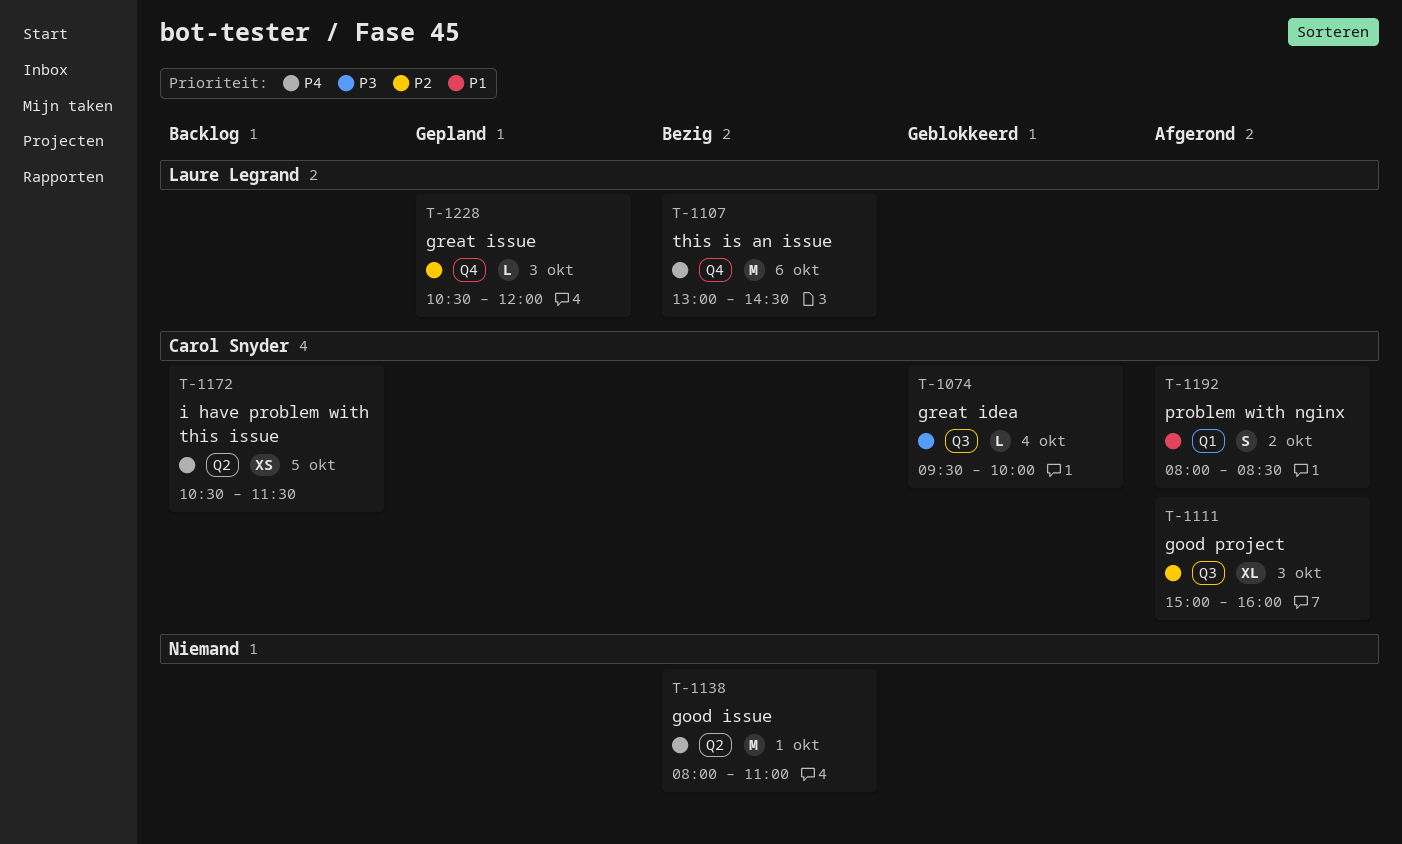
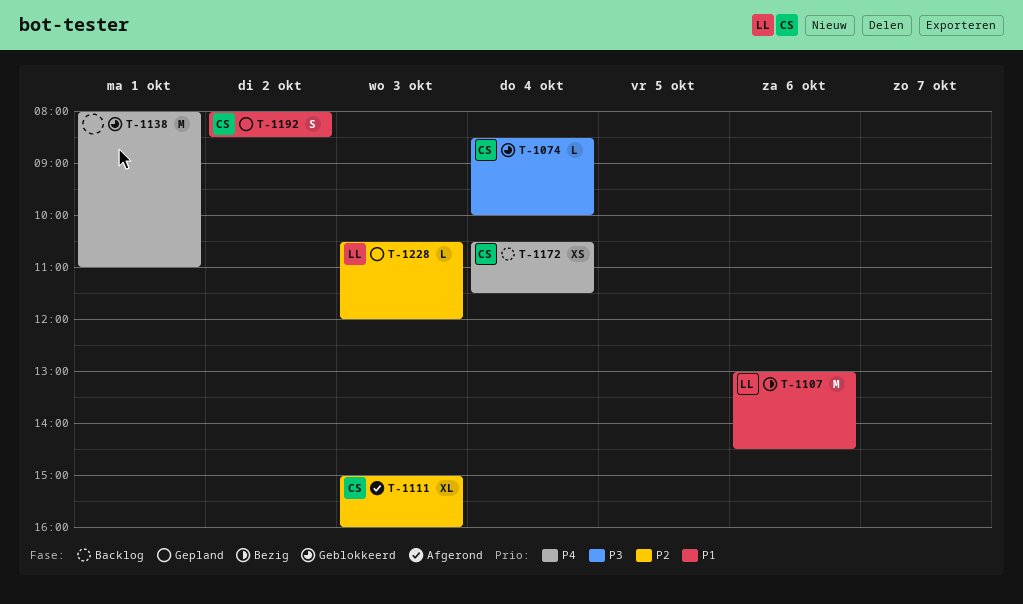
T-1074, begins: 09:30 -> 08:30
T-1107, priority: P4 -> P1
T-1138, status: Bezig -> Geblokkeerd
T-1172, day: Oct 5 -> Oct 4
T-1192, status: Afgerond -> Gepland

